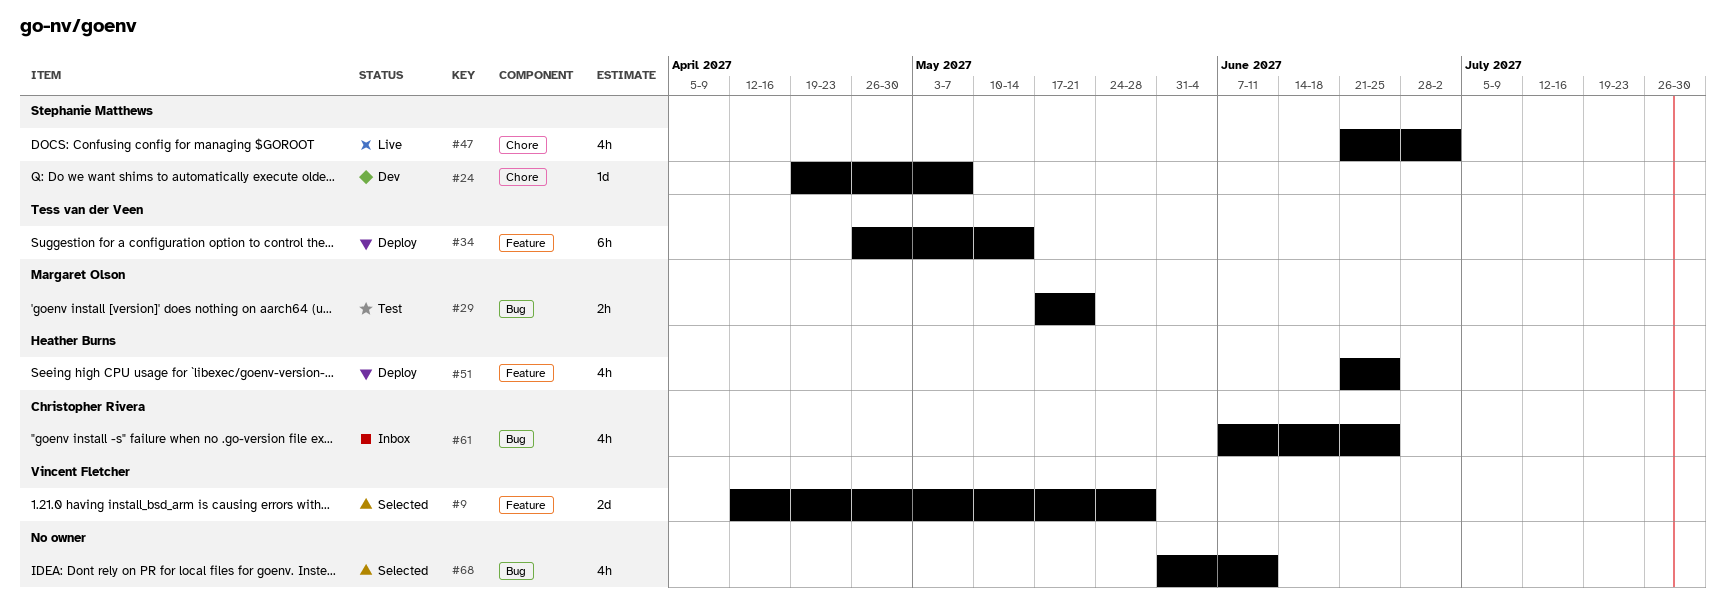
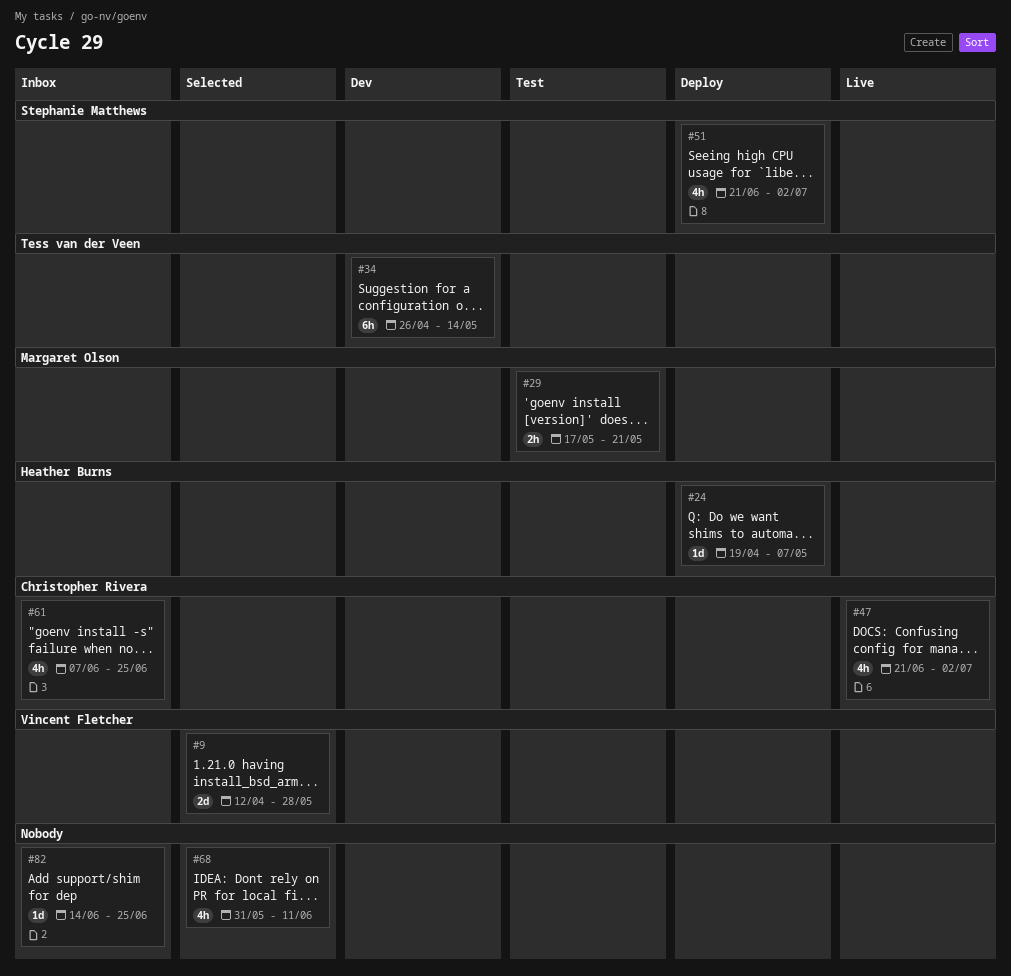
#24, status: Dev -> Deploy
#24, owner: Stephanie Matthews -> Heather Burns
#34, status: Deploy -> Dev
#47, owner: Stephanie Matthews -> Christopher Rivera
#51, owner: Heather Burns -> Stephanie Matthews
#51, due: Jun 25 -> Jul 2
#82: none -> present

